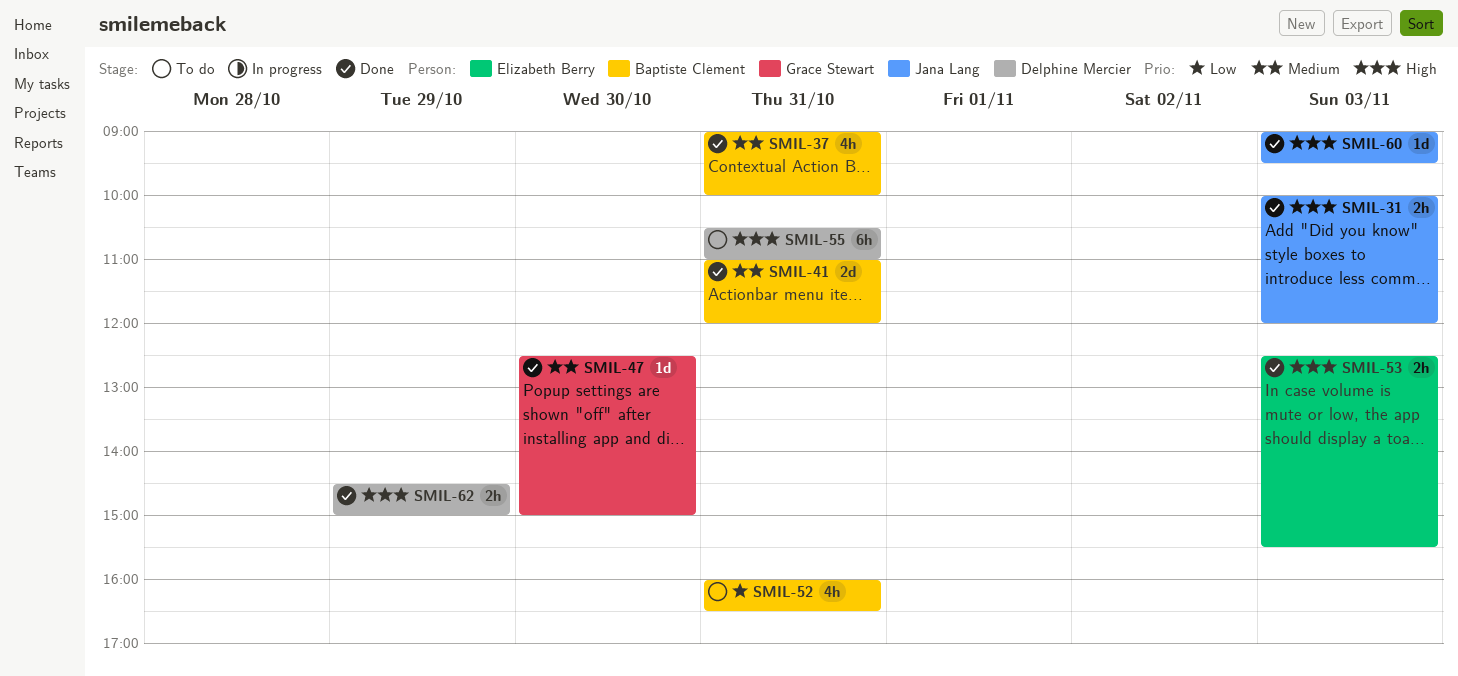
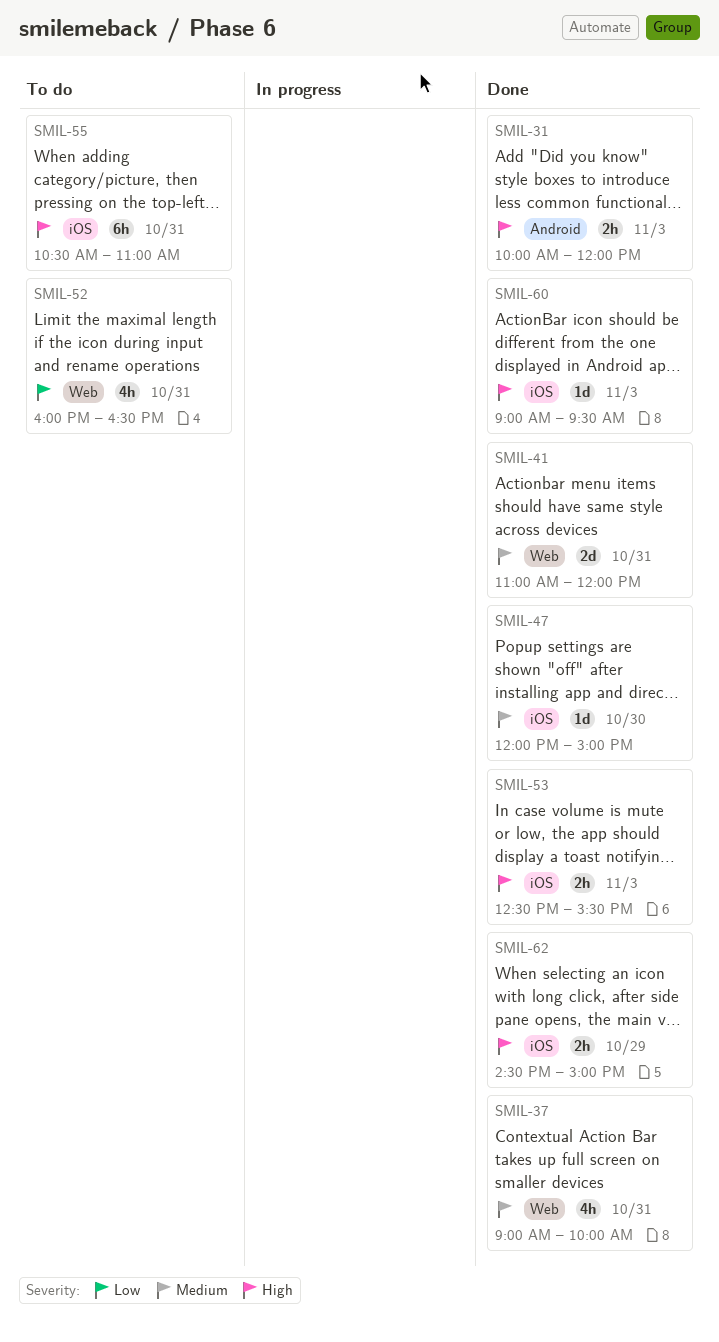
SMIL-47, begins: 12:30 -> 12:00

